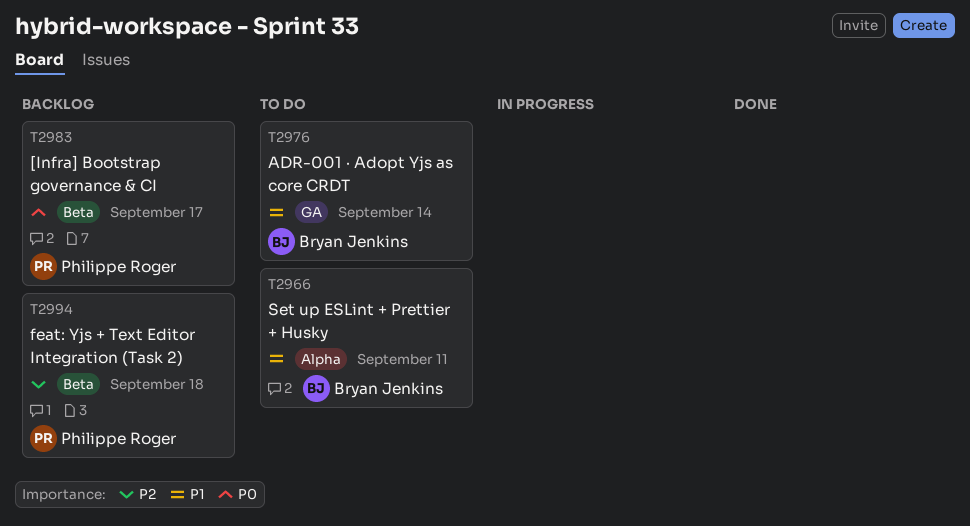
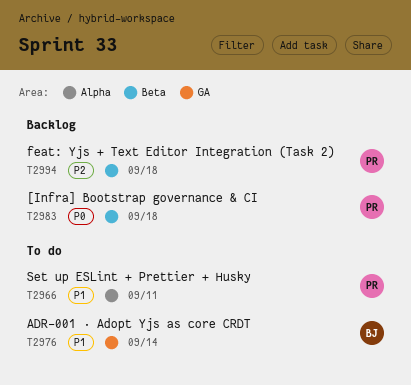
T2966, owner: Bryan Jenkins -> Philippe Roger
T2983, due: Sep 17 -> Sep 18

